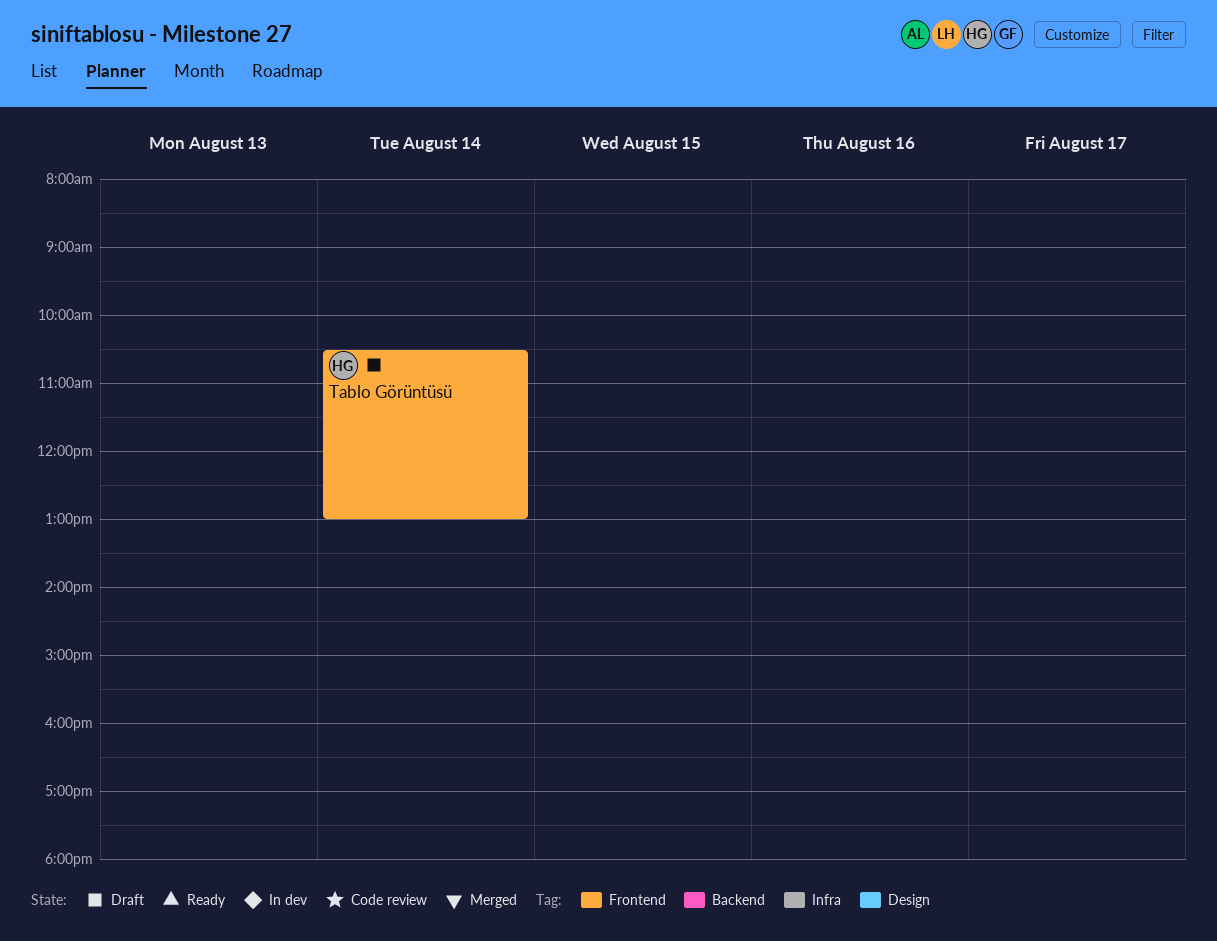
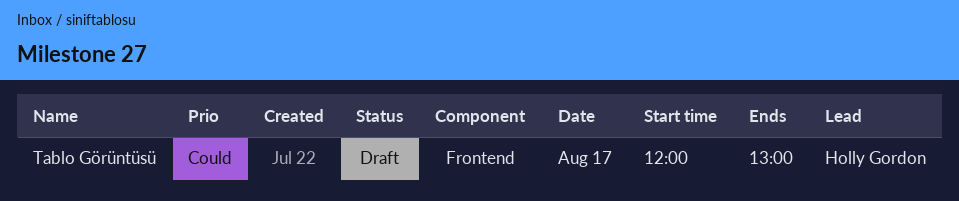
Tablo Görüntüsü, day: Aug 14 -> Aug 17
Tablo Görüntüsü, begins: 10:30 -> 12:00

